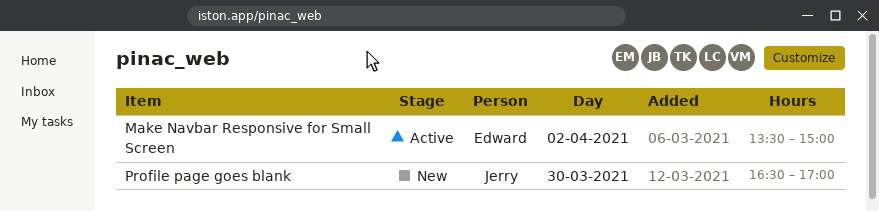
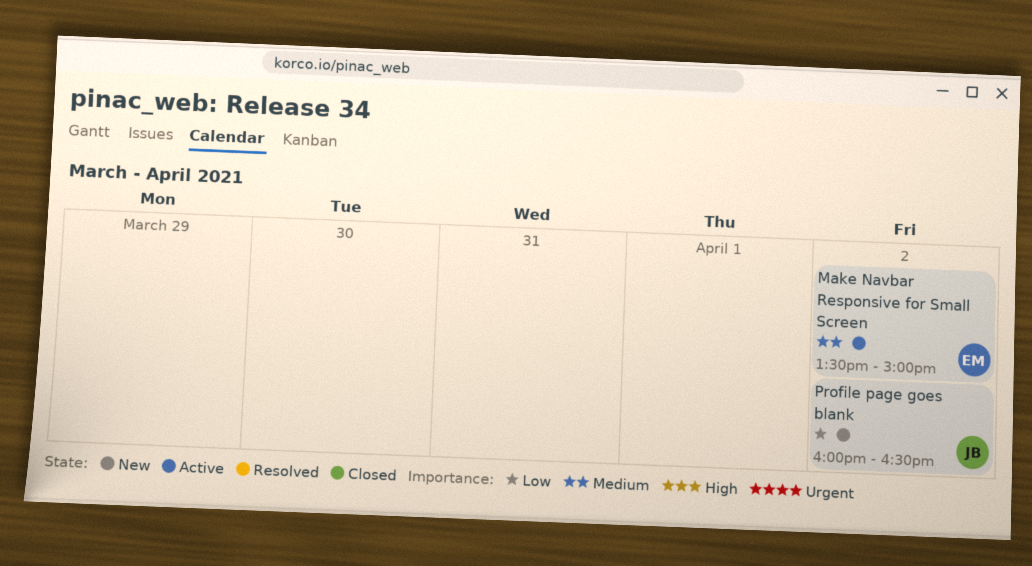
Profile page goes blank, day: Mar 30 -> Apr 2
Profile page goes blank, begins: 16:30 -> 16:00
Profile page goes blank, ends: 17:00 -> 16:30

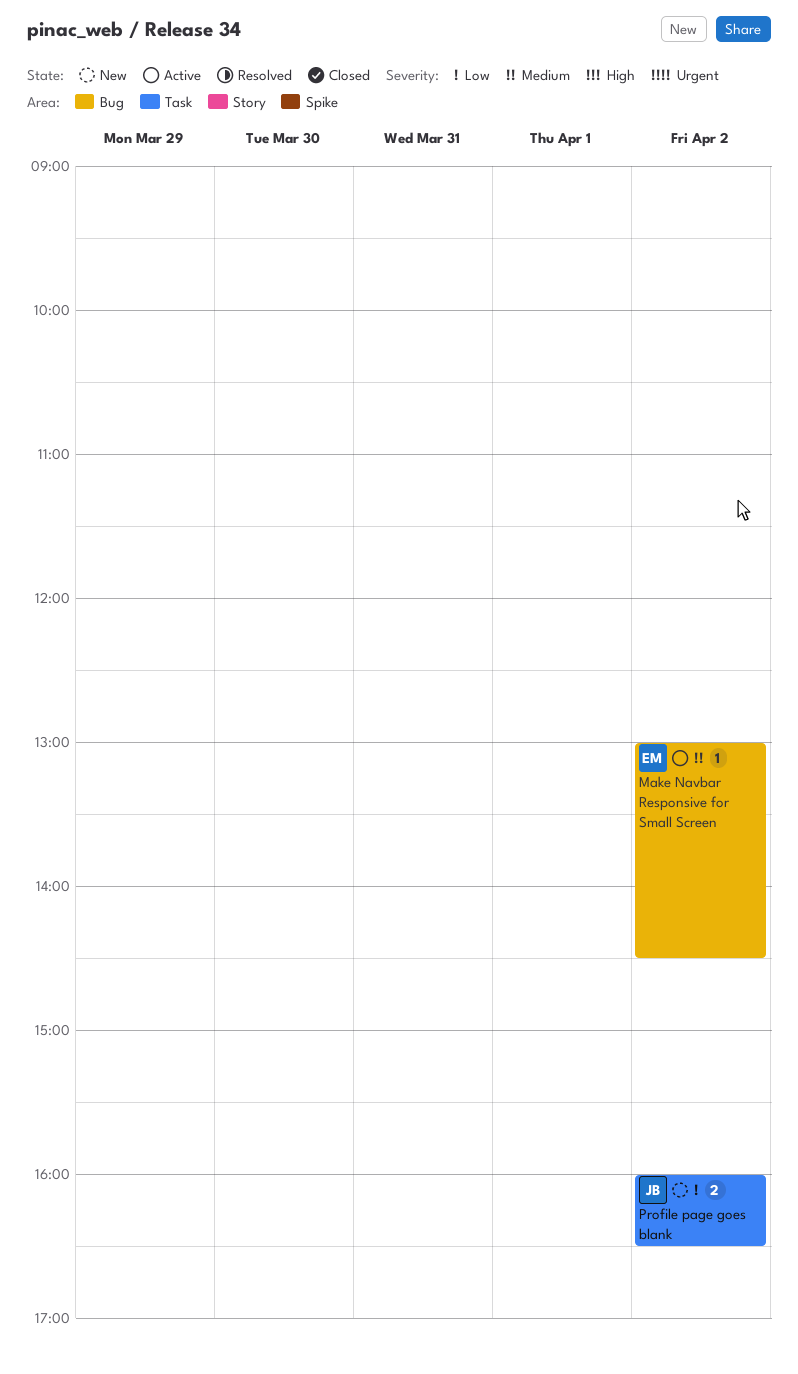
Make Navbar Responsive for Small Screen, begins: 13:30 -> 13:00
Make Navbar Responsive for Small Screen, ends: 15:00 -> 14:30

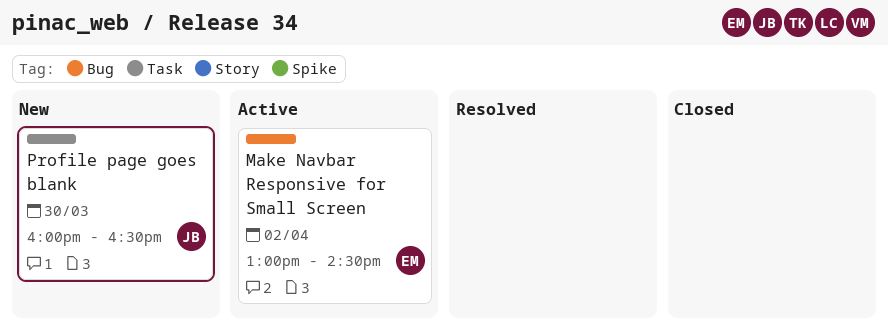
Profile page goes blank, day: Apr 2 -> Mar 30

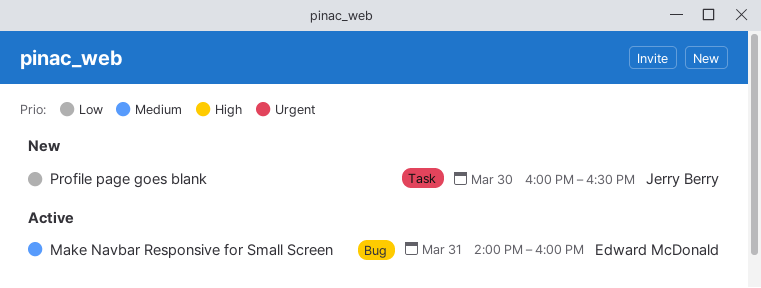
Make Navbar Responsive for Small Screen, day: Apr 2 -> Mar 31
Make Navbar Responsive for Small Screen, begins: 13:00 -> 14:00
Make Navbar Responsive for Small Screen, ends: 14:30 -> 16:00

